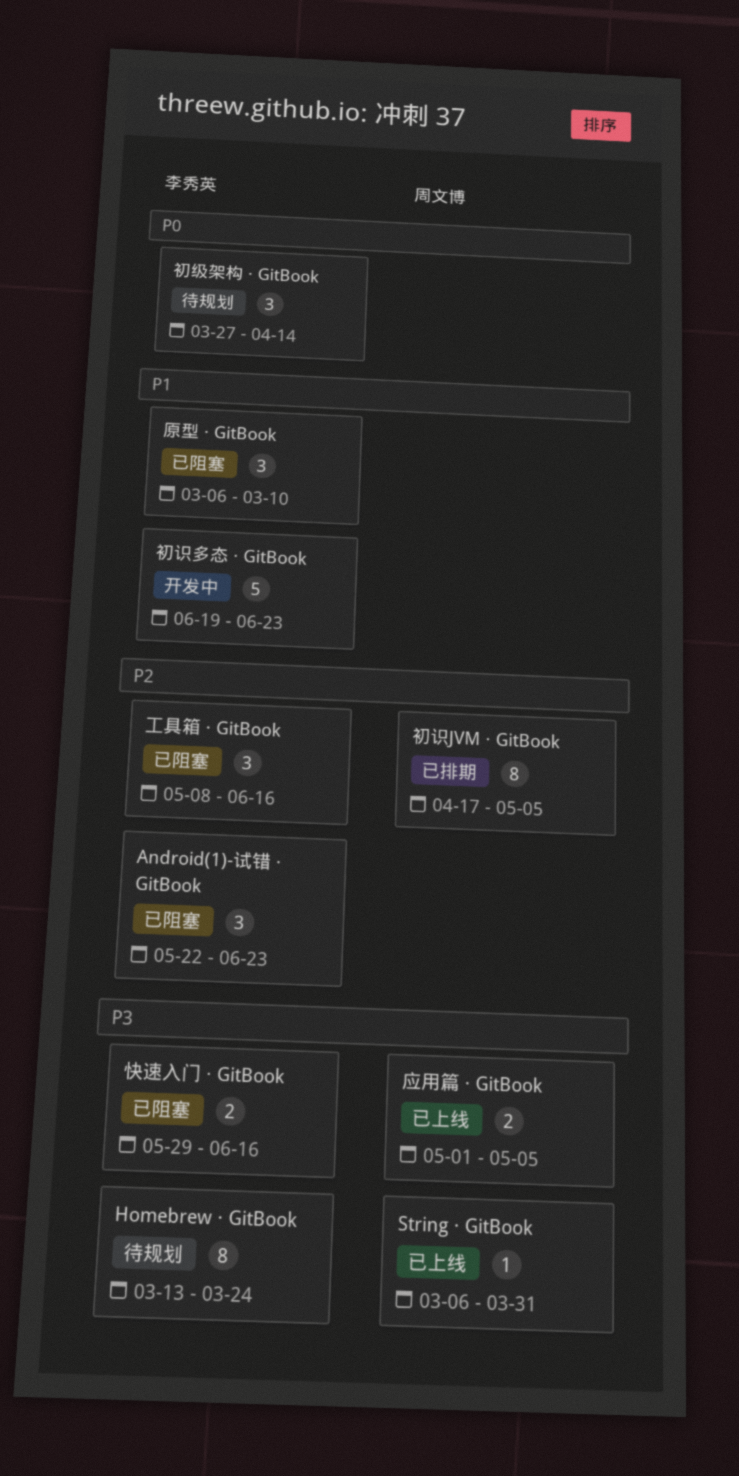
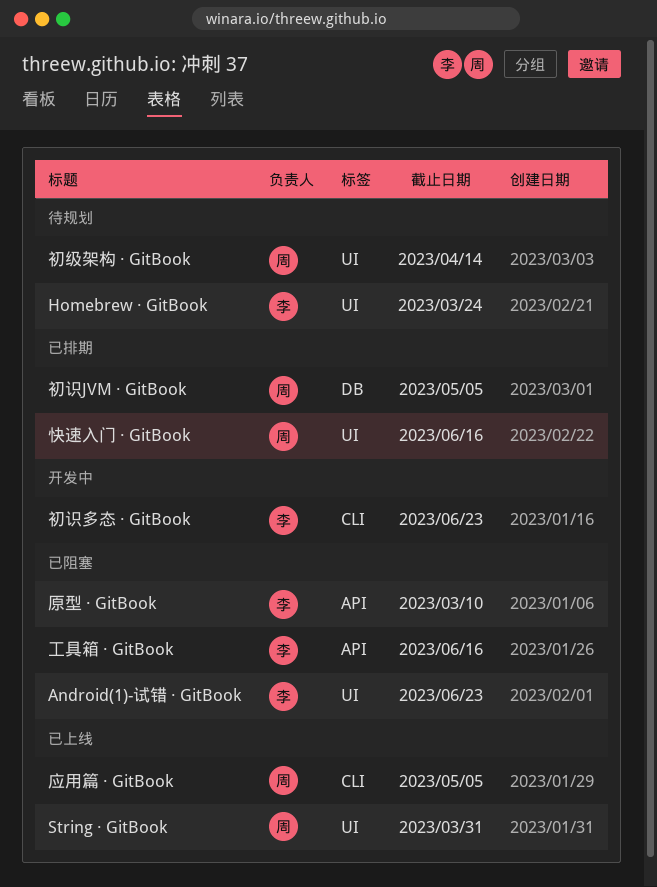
初级架构 · GitBook, owner: 李秀英 -> 周文博
快速入门 · GitBook, status: 已阻塞 -> 已排期
快速入门 · GitBook, owner: 李秀英 -> 周文博

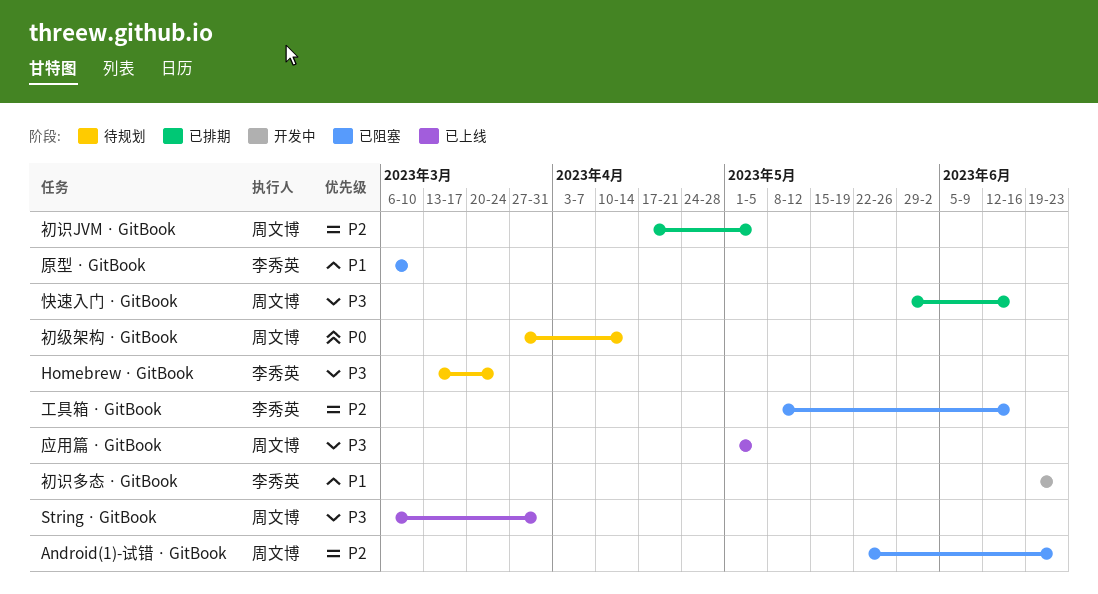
Android(1)-试错 · GitBook, owner: 李秀英 -> 周文博

